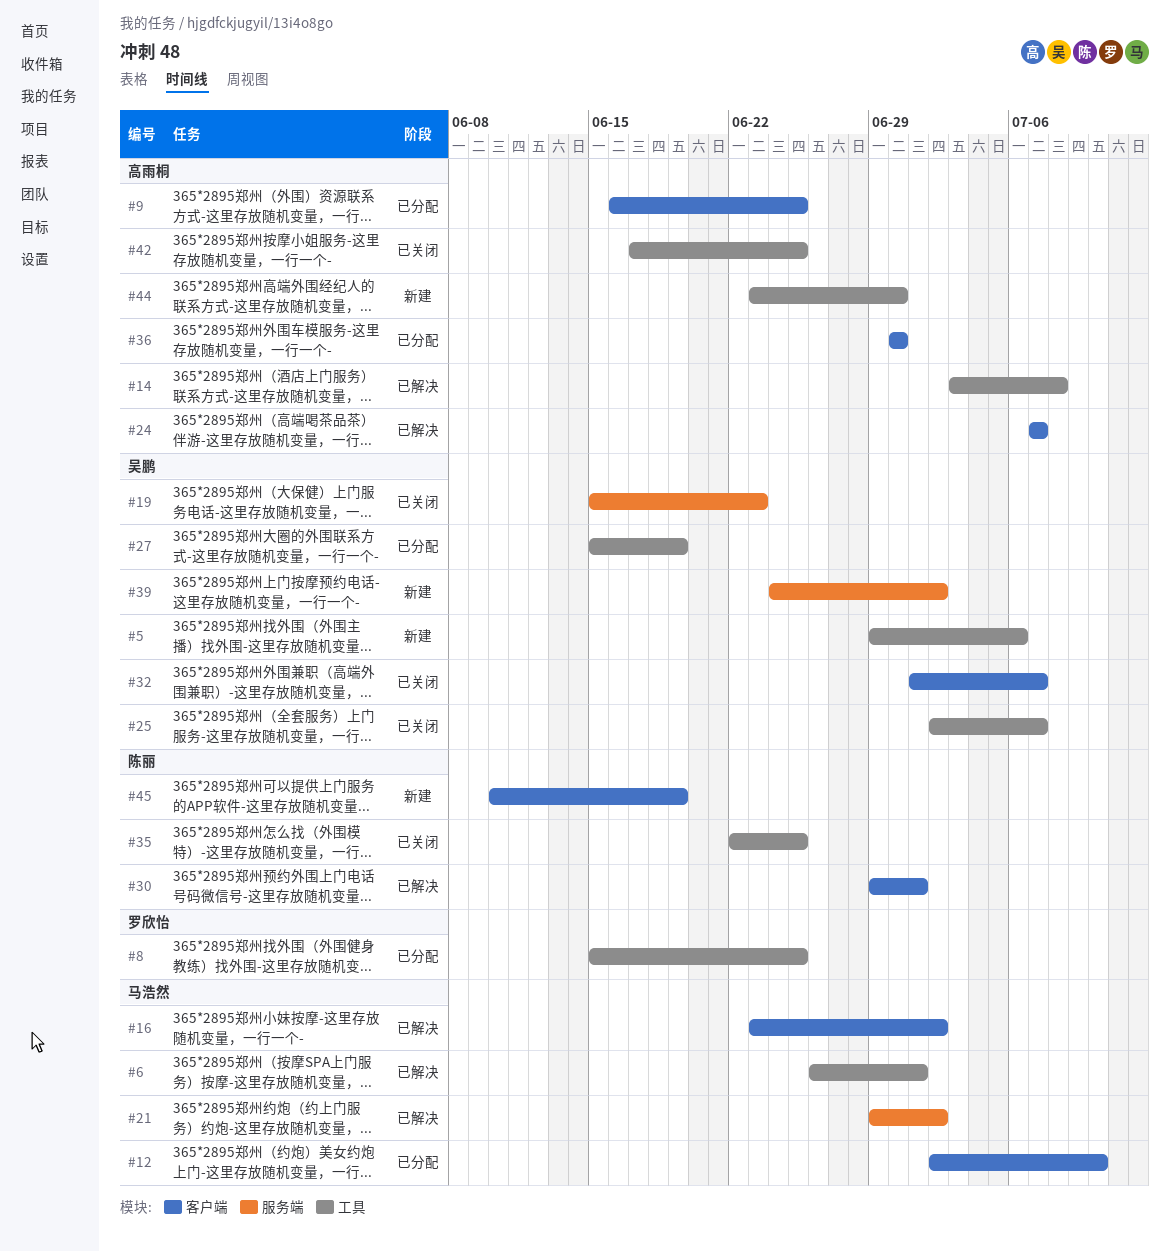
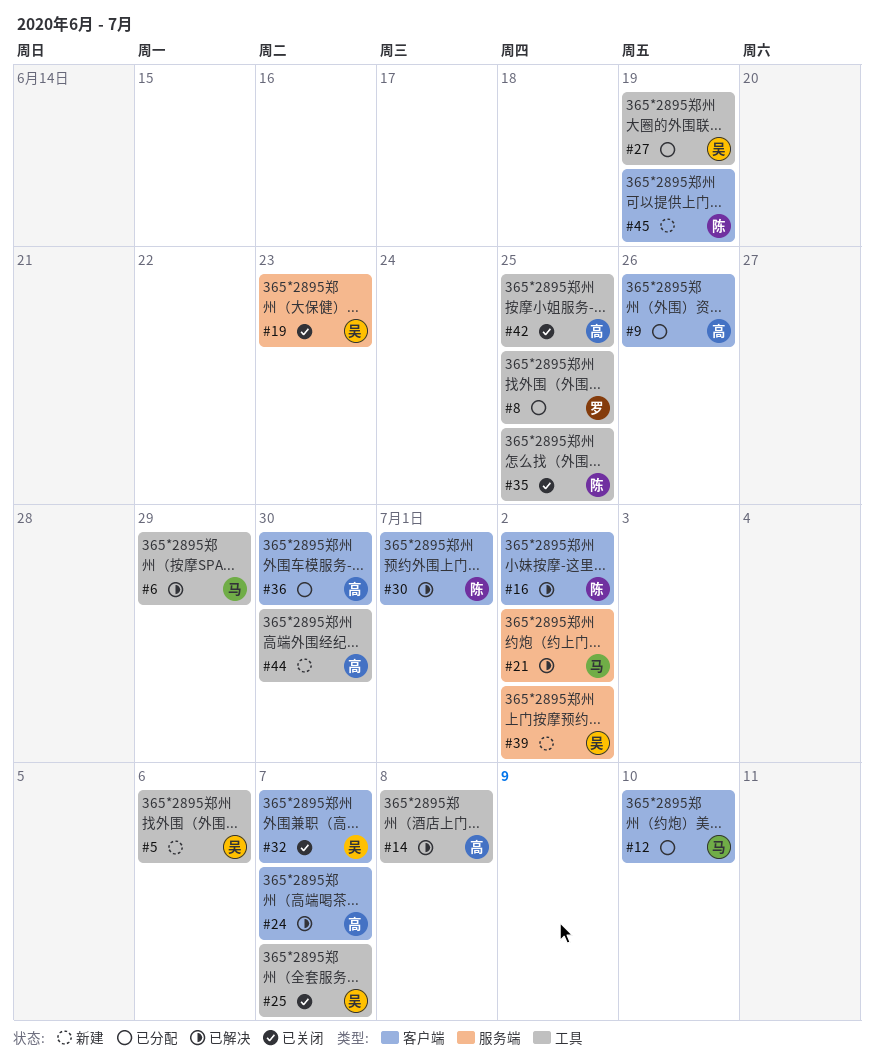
#6, due: Jul 1 -> Jun 29
#9, due: Jun 25 -> Jun 26
#16, owner: 马浩然 -> 陈丽

